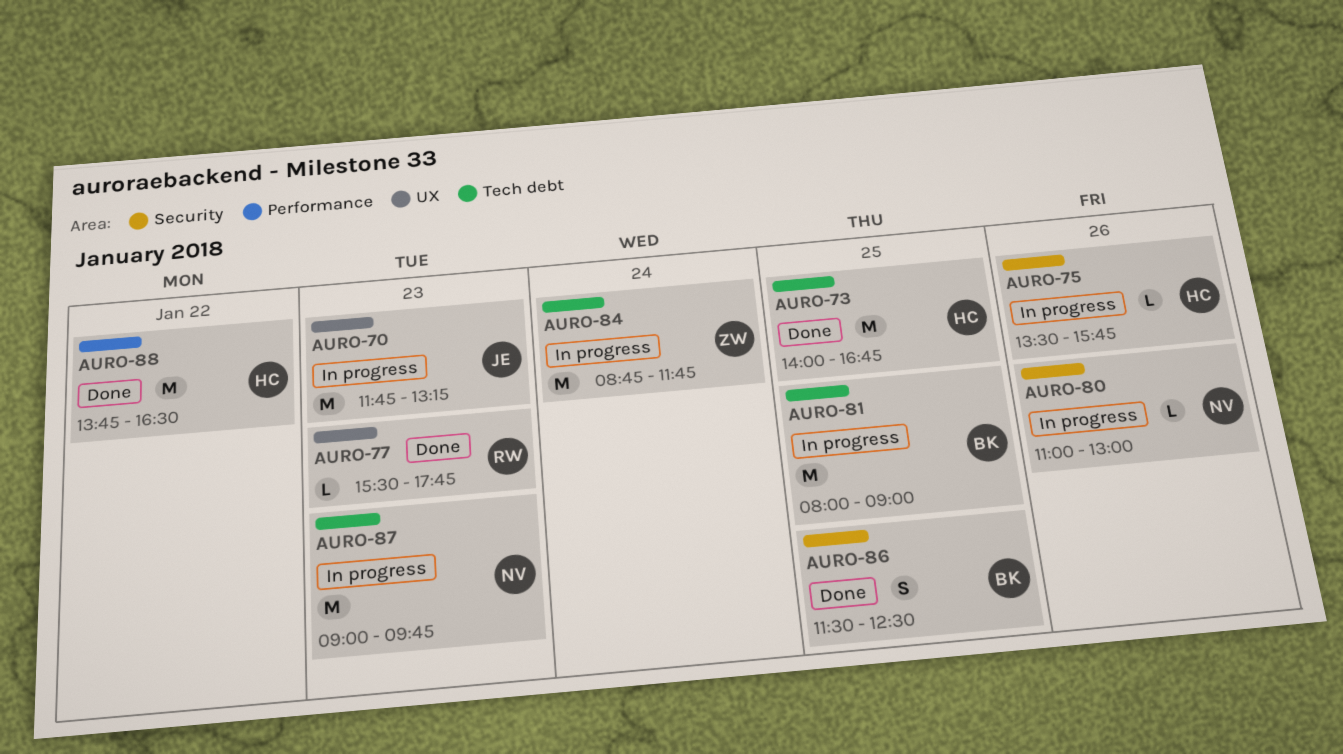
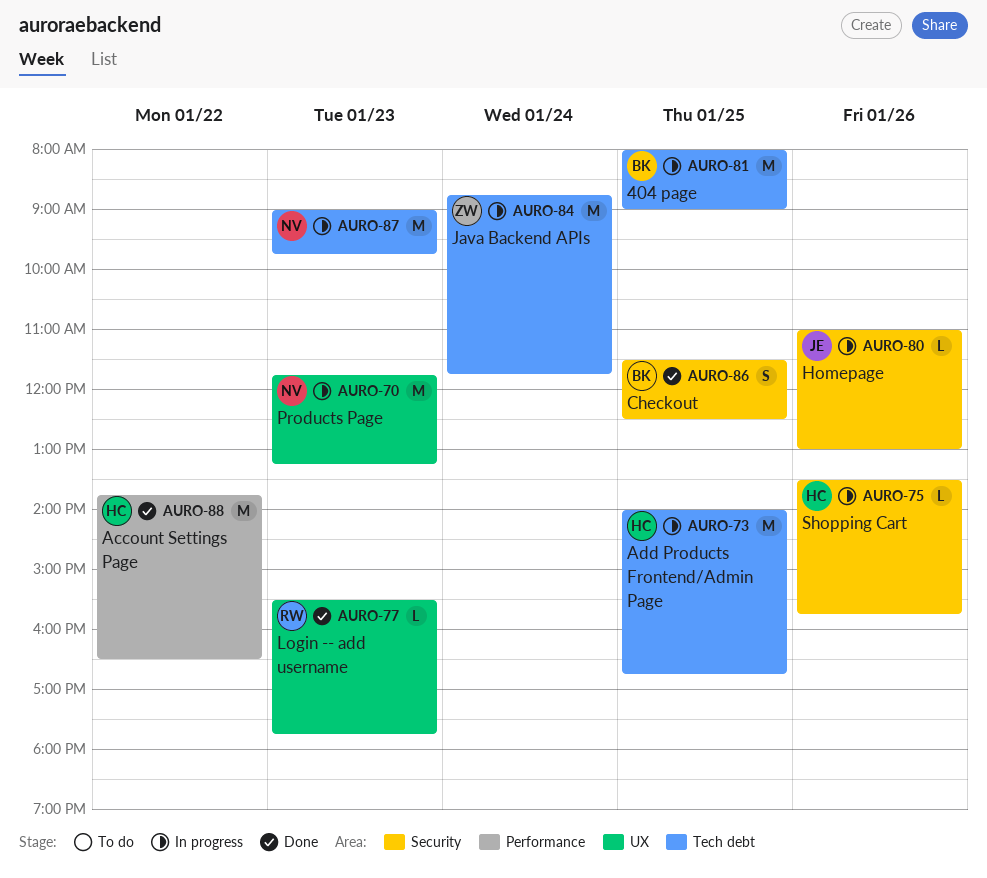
AURO-70, owner: JE -> NV
AURO-73, status: Done -> In progress
AURO-80, owner: NV -> JE

